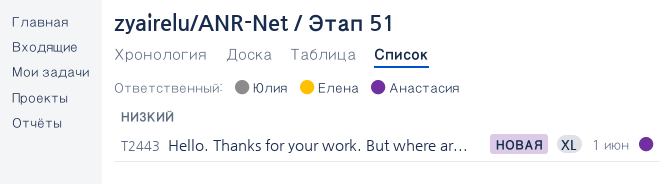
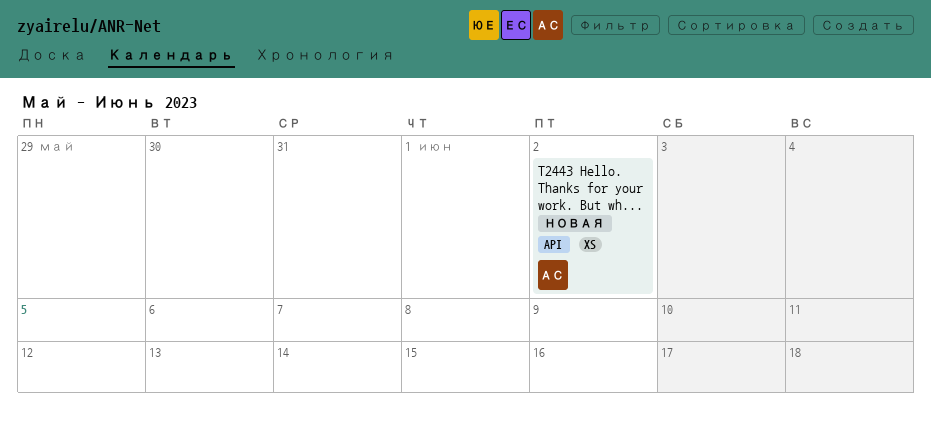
T2443, estimate: XL -> XS
T2443, due: Jun 1 -> Jun 2

